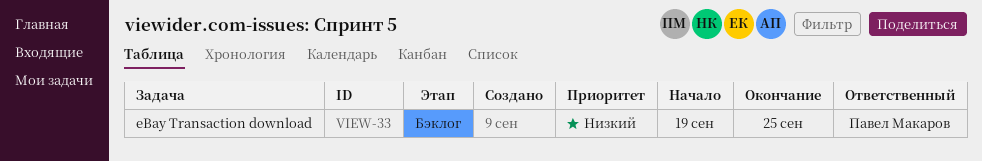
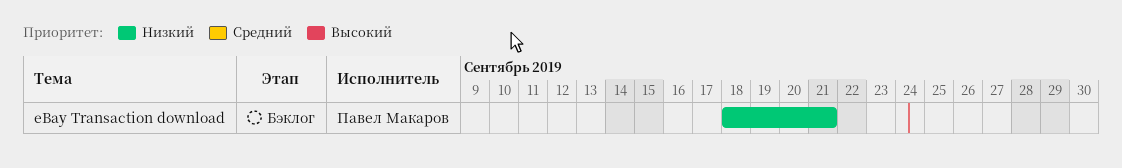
eBay Transaction download, start: Sep 19 -> Sep 18
eBay Transaction download, due: Sep 25 -> Sep 21

